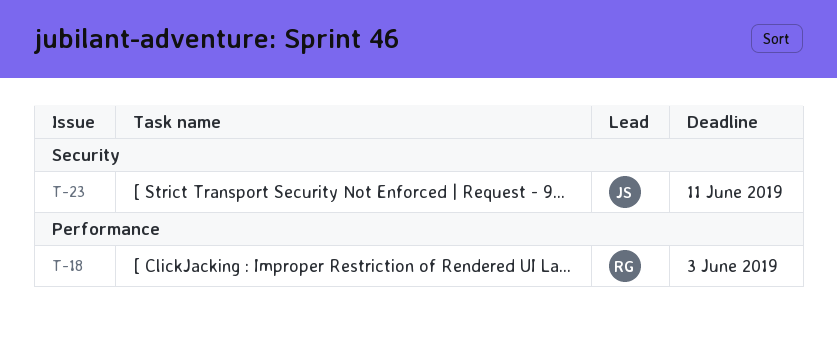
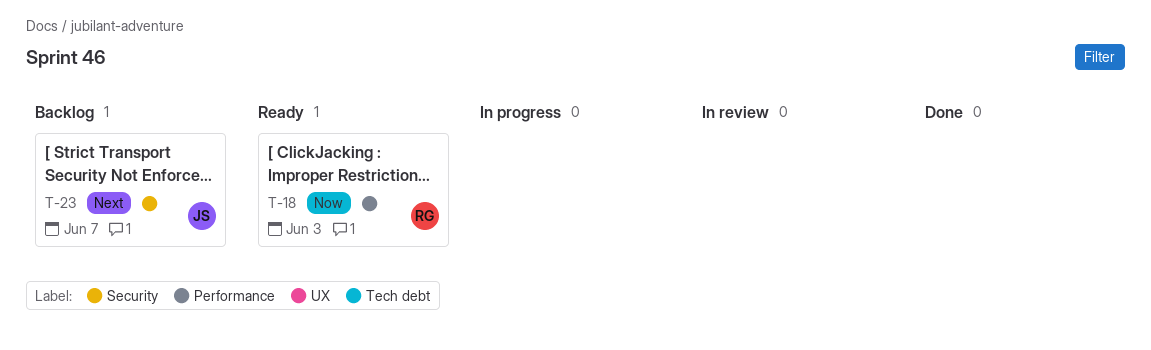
T-23, due: Jun 11 -> Jun 7

